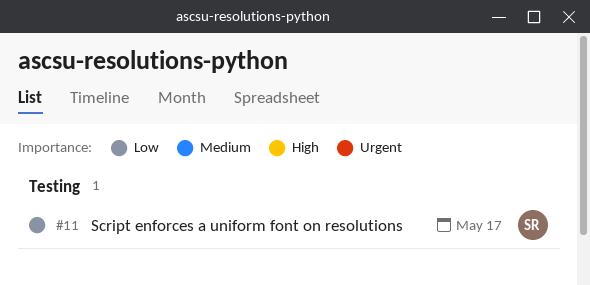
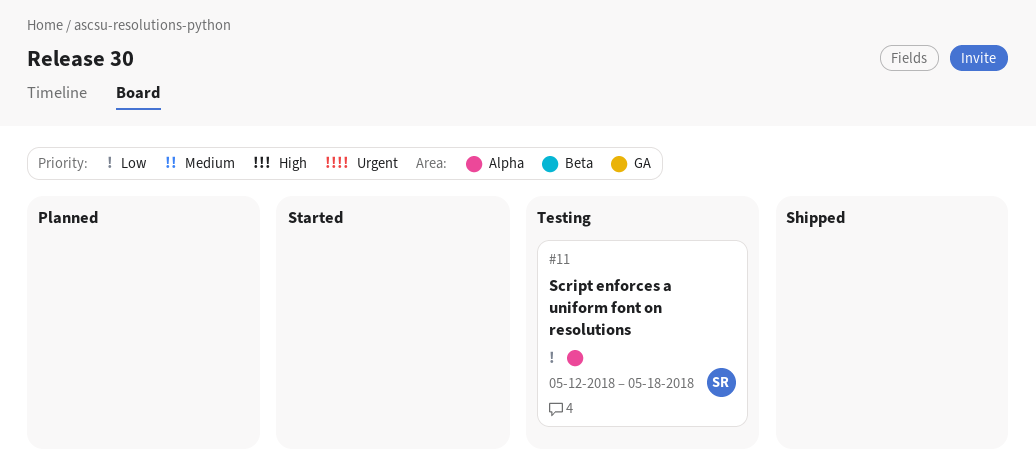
#11, due: May 17 -> May 18

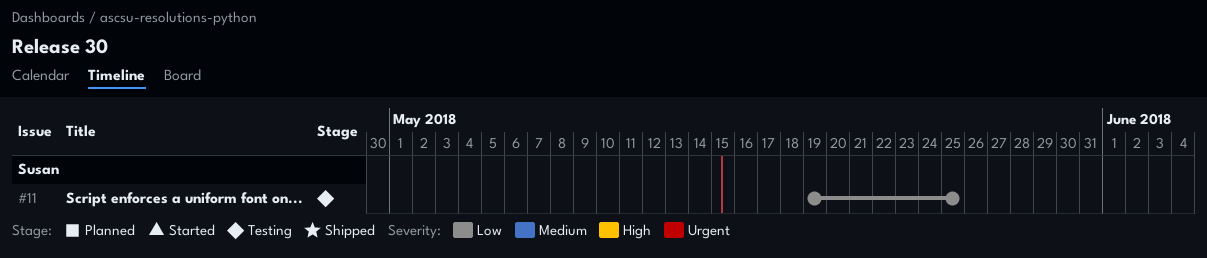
#11, start: May 12 -> May 19
#11, due: May 18 -> May 25

